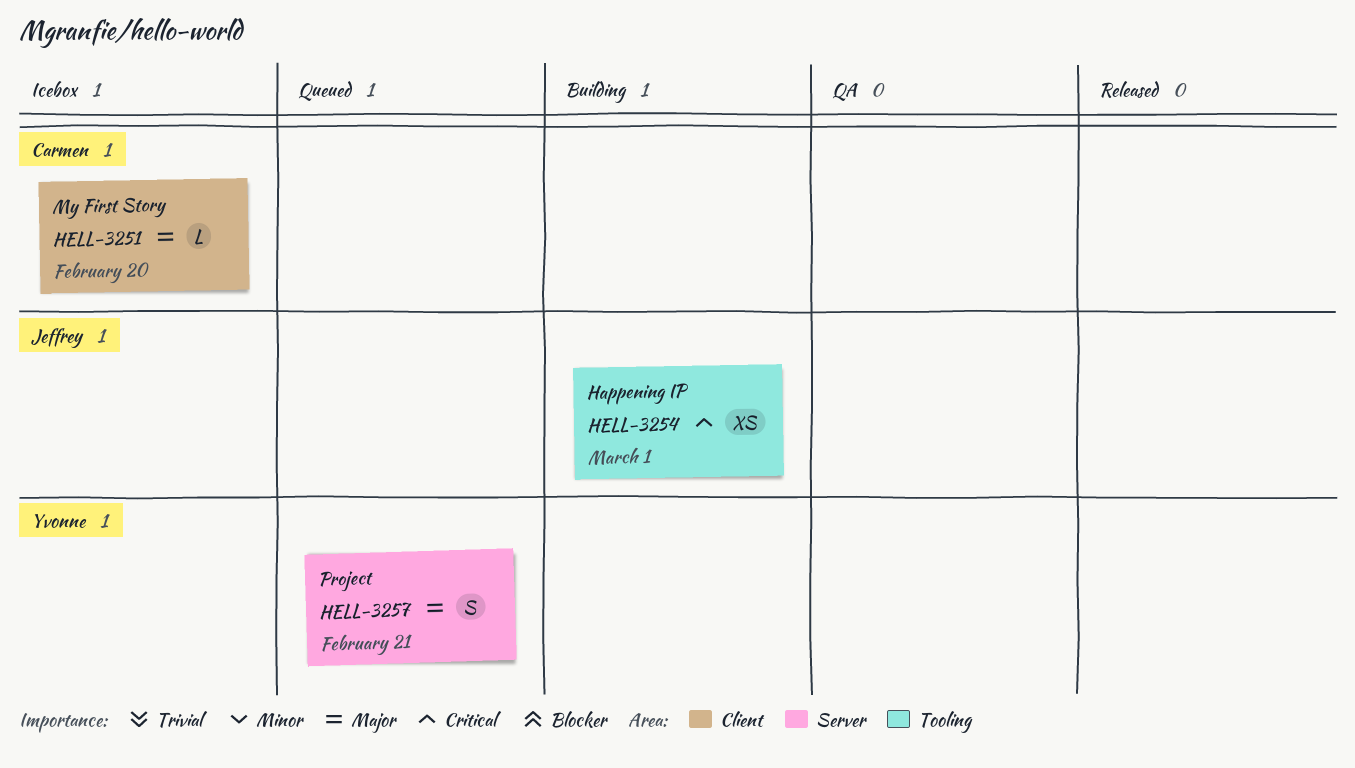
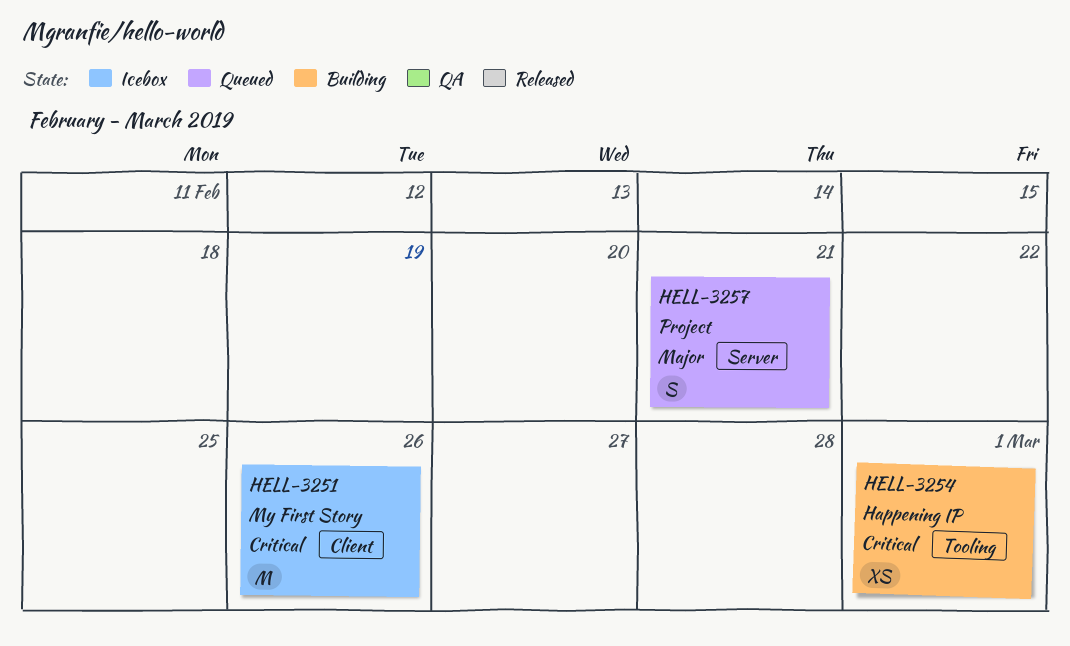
HELL-3251, priority: Major -> Critical
HELL-3251, estimate: L -> M
HELL-3251, due: Feb 20 -> Feb 26

